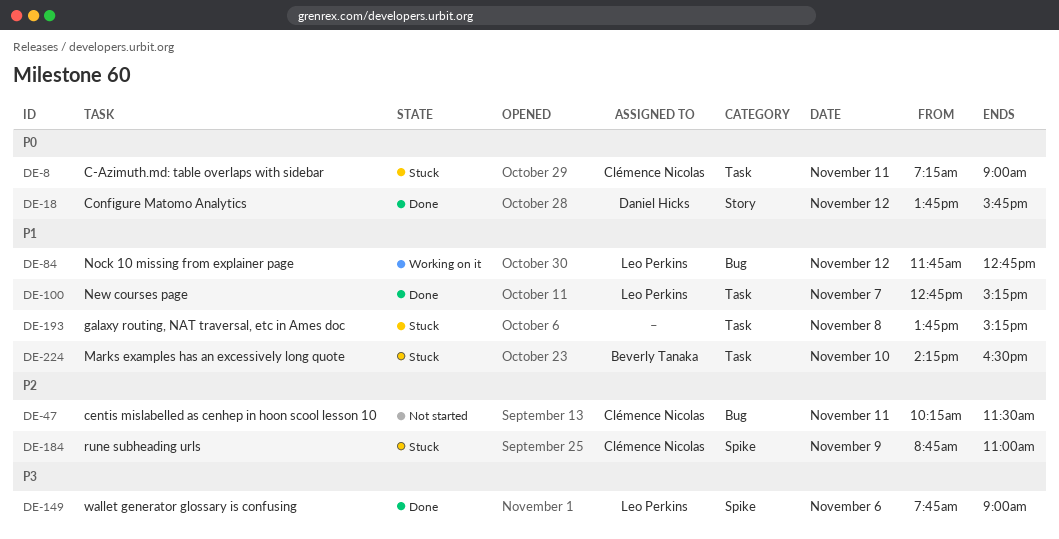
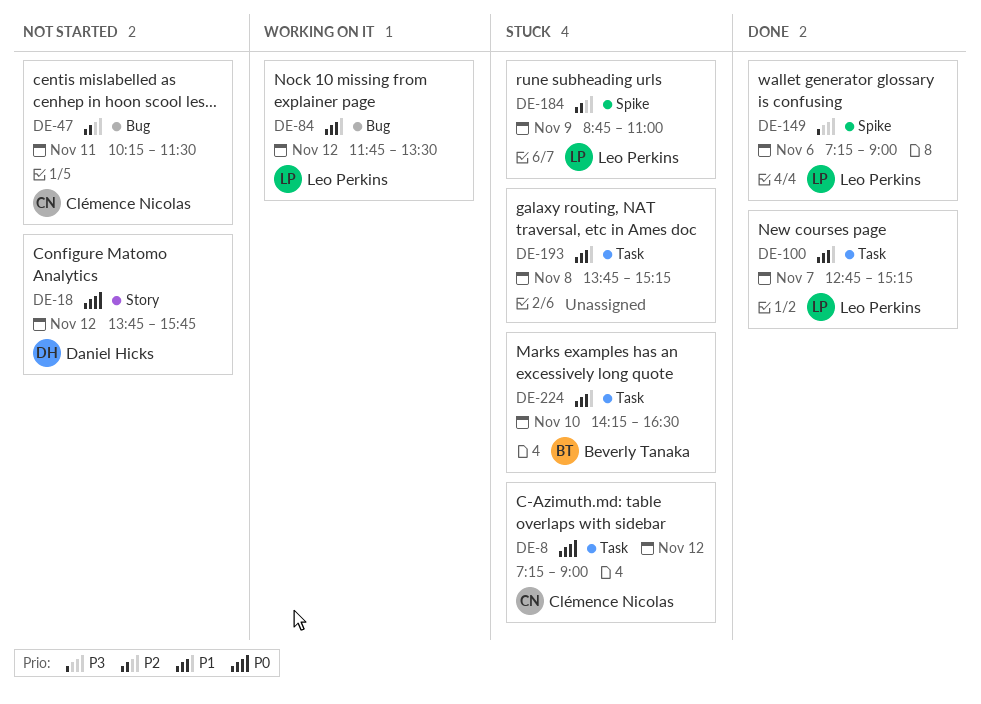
DE-8, day: Nov 11 -> Nov 12
DE-18, status: Done -> Not started
DE-84, ends: 12:45 -> 13:30
DE-149, begins: 07:45 -> 07:15
DE-184, owner: Clémence Nicolas -> Leo Perkins

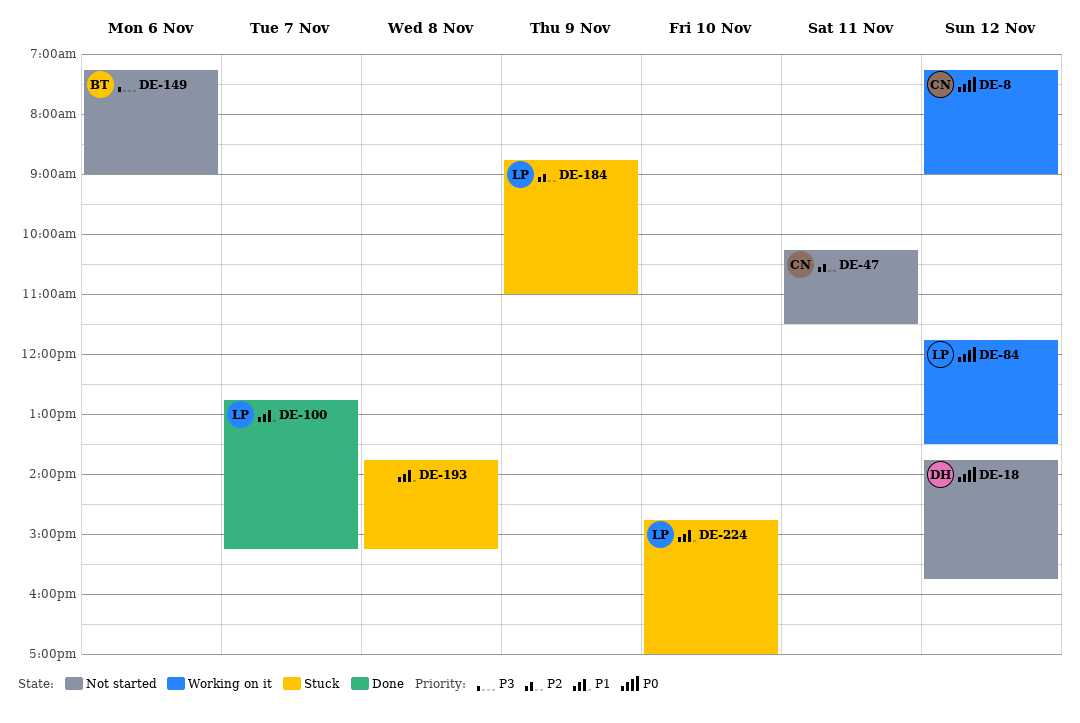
DE-8, status: Stuck -> Working on it
DE-84, priority: P1 -> P0
DE-149, status: Done -> Not started
DE-149, owner: Leo Perkins -> Beverly Tanaka
DE-224, owner: Beverly Tanaka -> Leo Perkins
DE-224, begins: 14:15 -> 14:45
DE-224, ends: 16:30 -> 17:00

